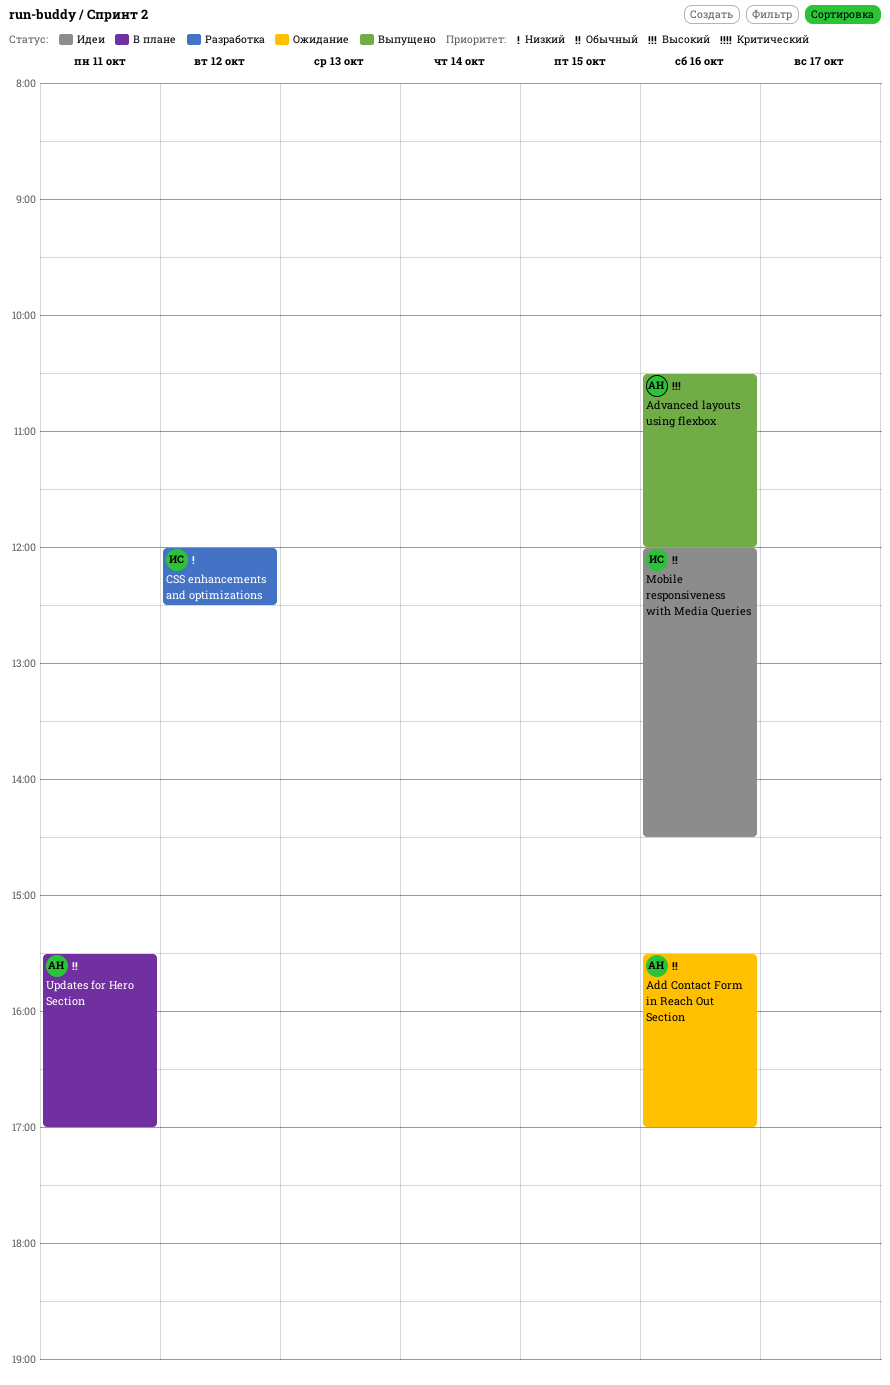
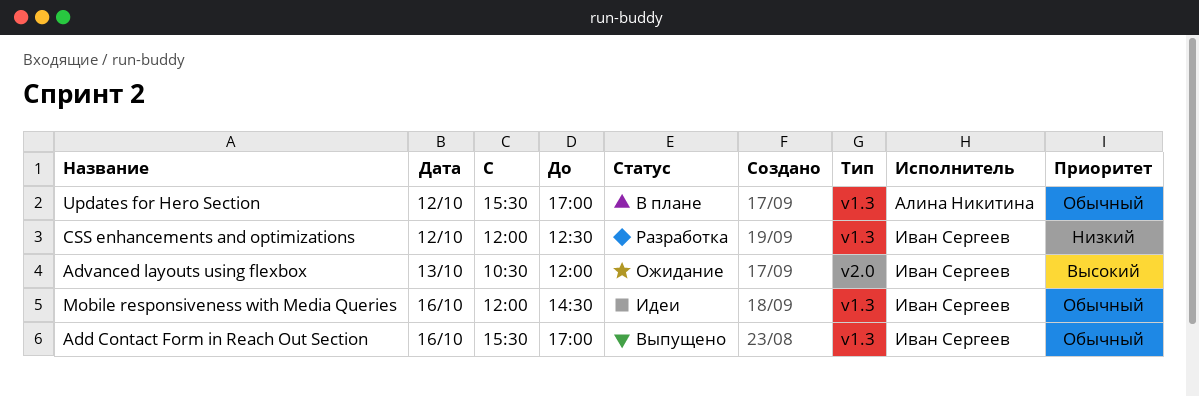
Add Contact Form in Reach Out Section, status: Ожидание -> Выпущено
Add Contact Form in Reach Out Section, owner: Алина Никитина -> Иван Сергеев
Advanced layouts using flexbox, status: Выпущено -> Ожидание
Advanced layouts using flexbox, owner: Алина Никитина -> Иван Сергеев
Advanced layouts using flexbox, day: Oct 16 -> Oct 13
Updates for Hero Section, day: Oct 11 -> Oct 12

